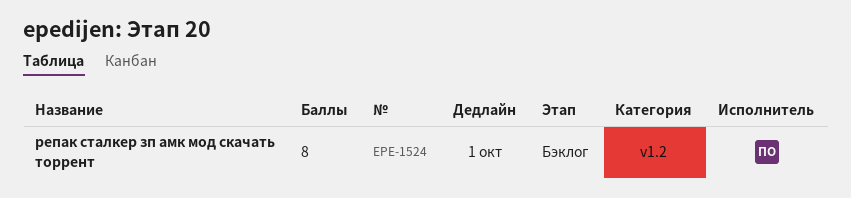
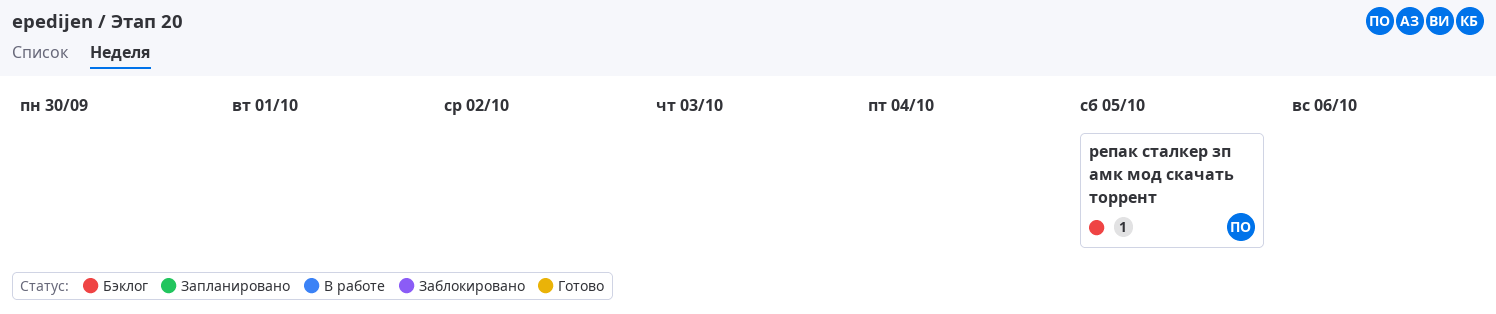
репак сталкер зп амк мод скачать торрент, estimate: 8 -> 1
репак сталкер зп амк мод скачать торрент, due: Oct 1 -> Oct 5

